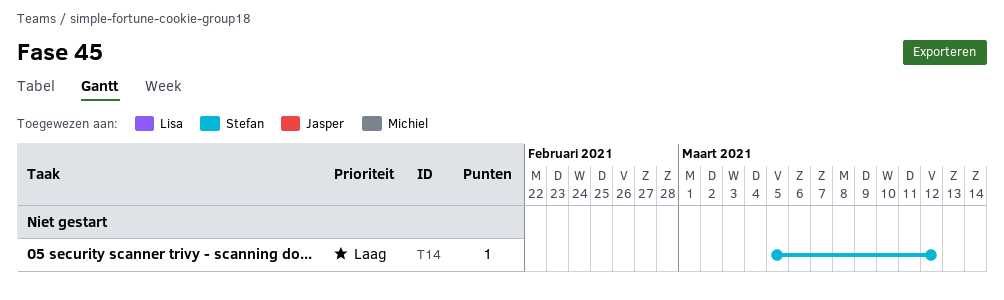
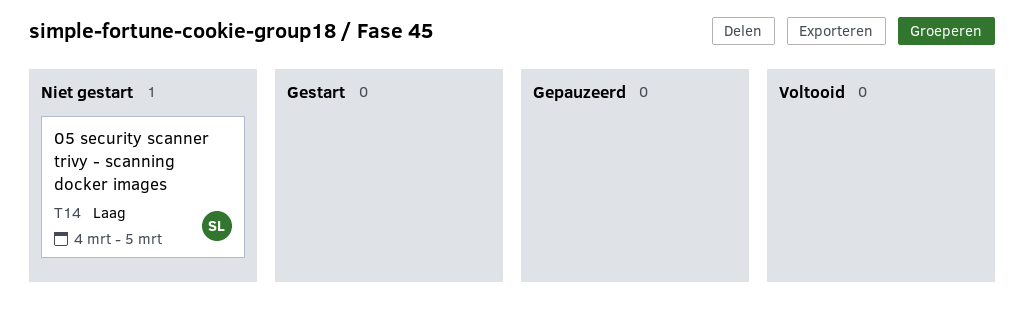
T14, start: Mar 5 -> Mar 4
T14, due: Mar 12 -> Mar 5

